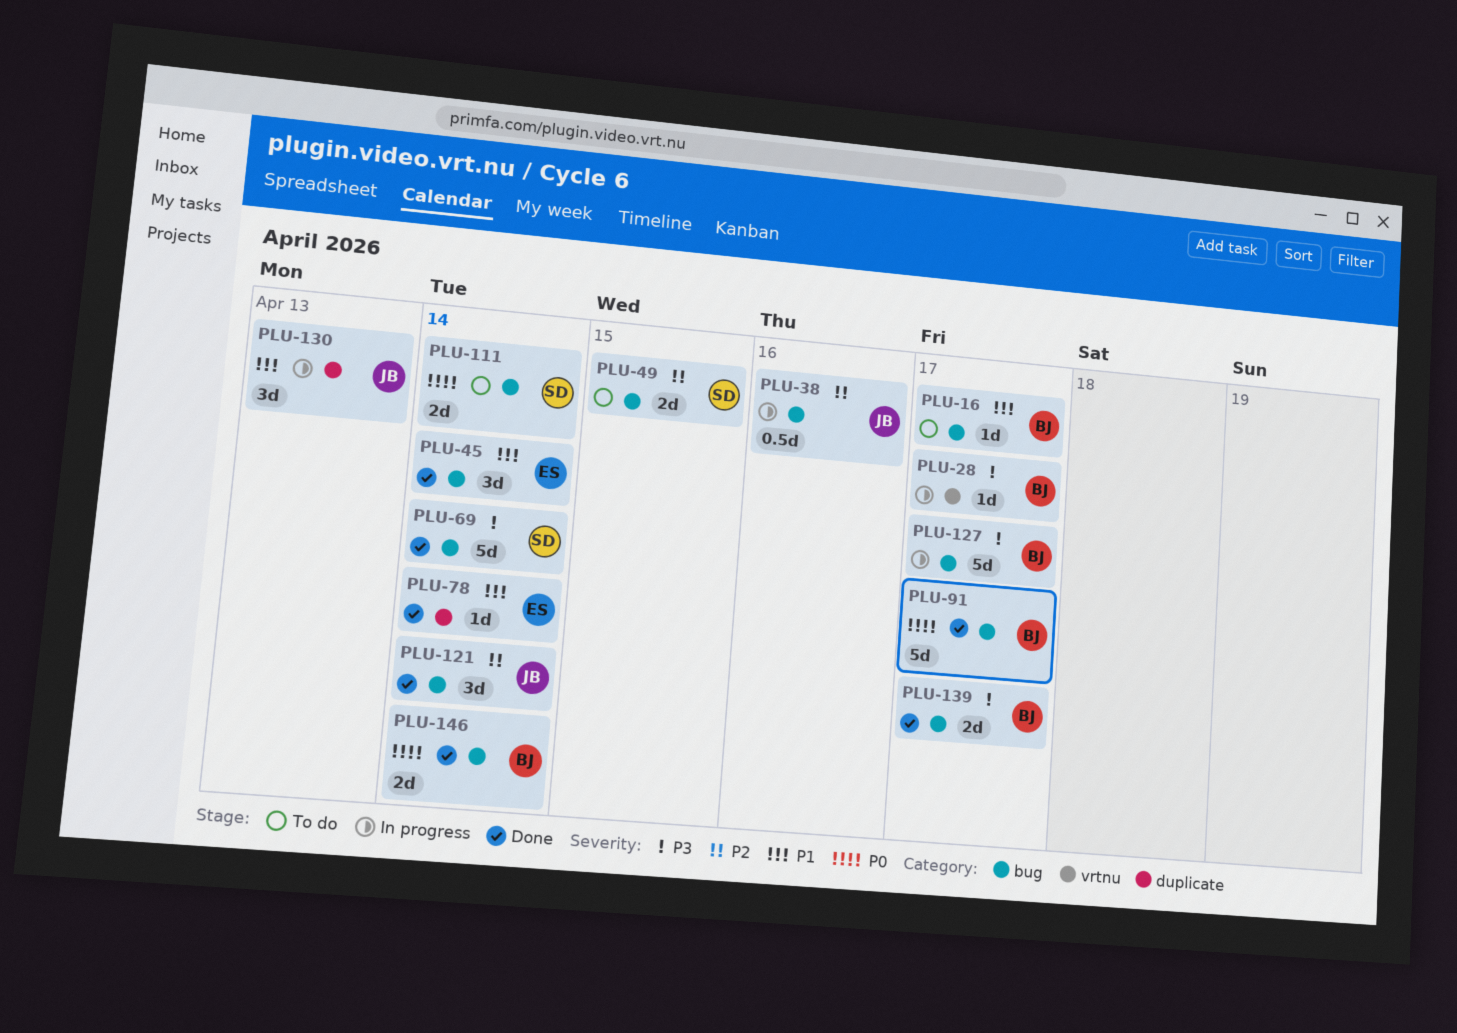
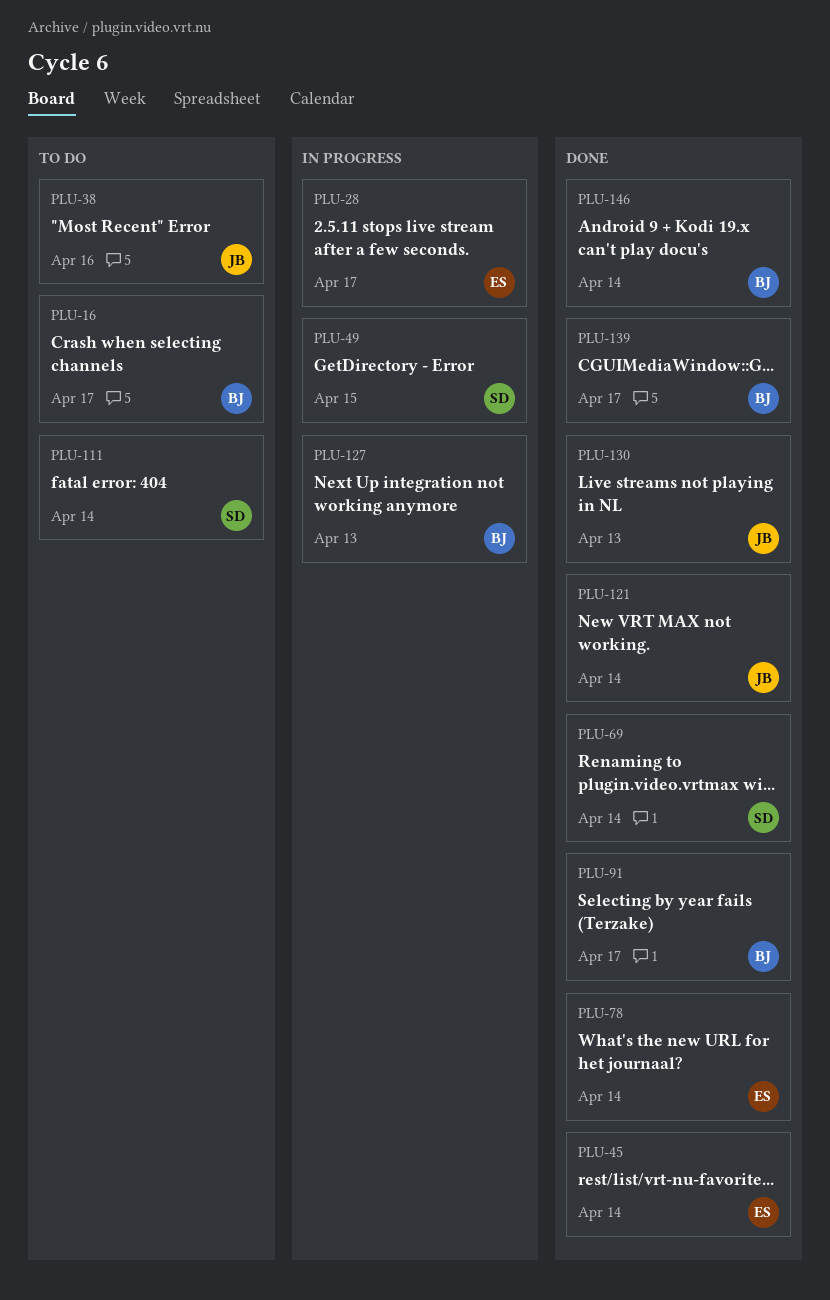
PLU-28, owner: BJ -> ES
PLU-38, status: In progress -> To do
PLU-49, status: To do -> In progress
PLU-127, due: Apr 17 -> Apr 13
PLU-130, status: In progress -> Done

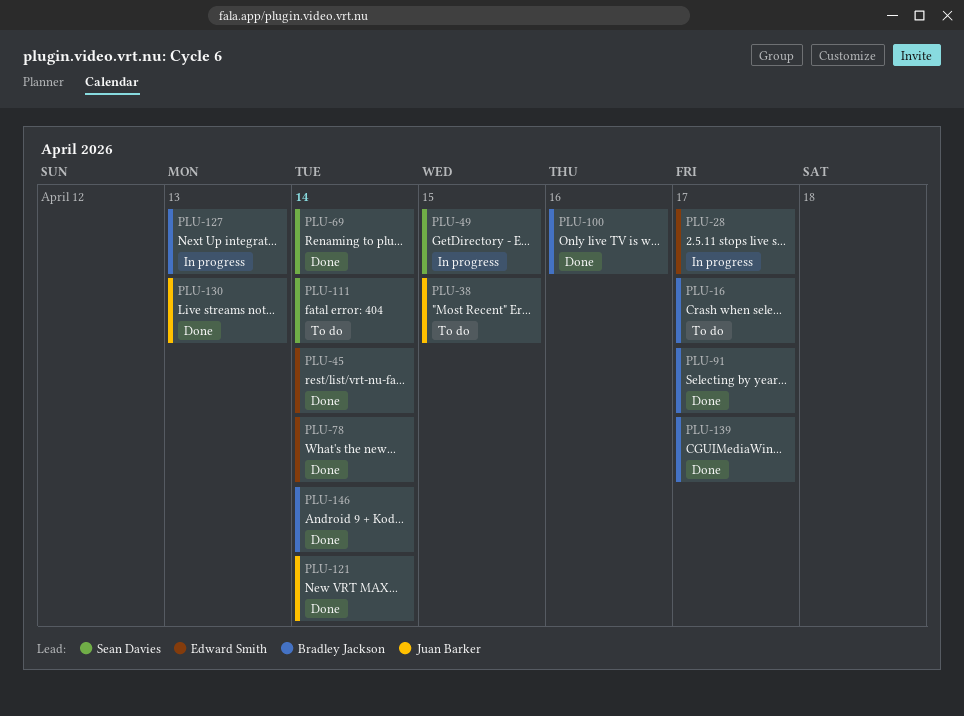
PLU-38, due: Apr 16 -> Apr 15
PLU-100: none -> present

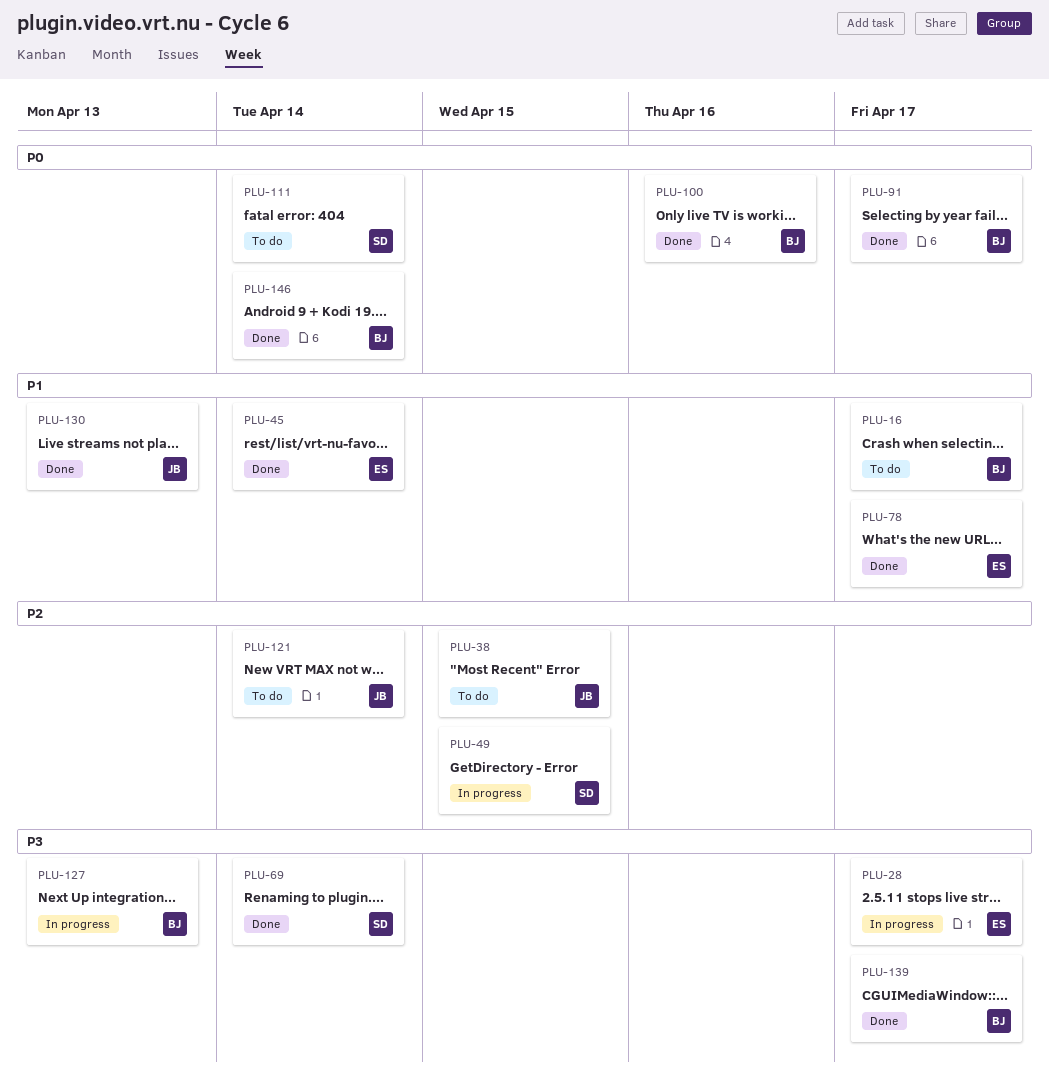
PLU-78, due: Apr 14 -> Apr 17
PLU-121, status: Done -> To do

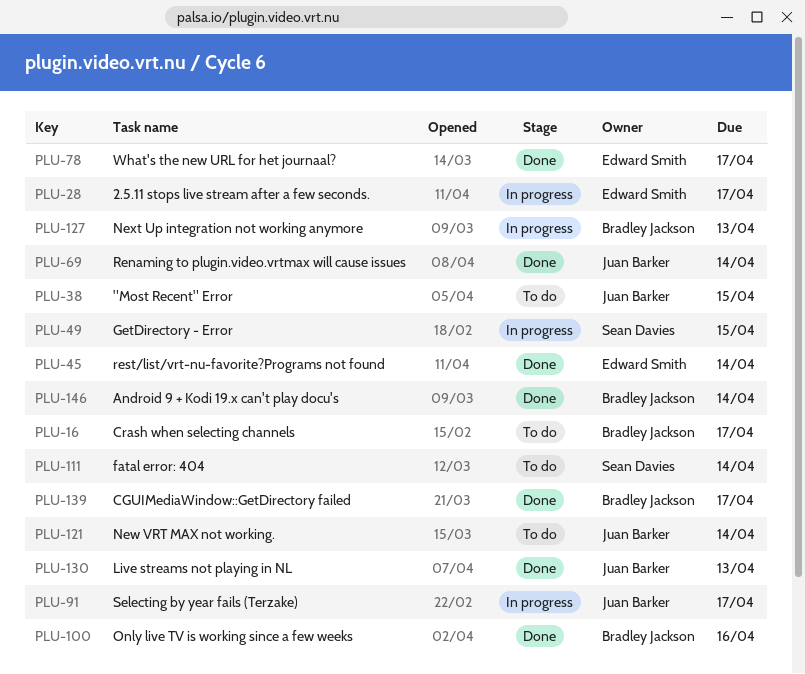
PLU-69, owner: Sean Davies -> Juan Barker
PLU-91, status: Done -> In progress
PLU-91, owner: Bradley Jackson -> Juan Barker

